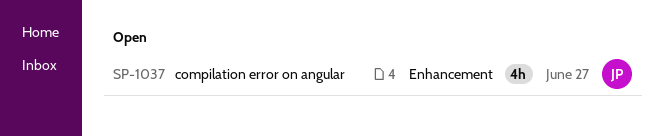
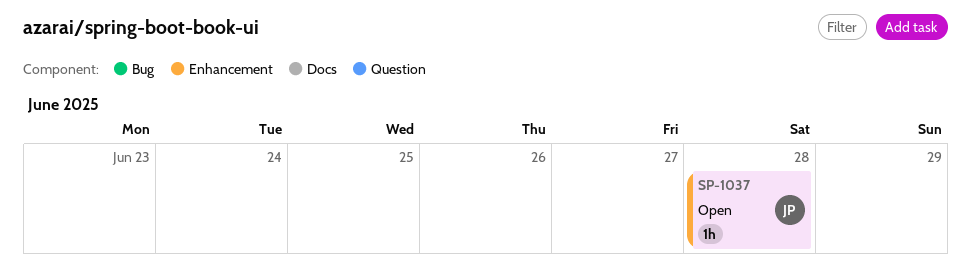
SP-1037, estimate: 4h -> 1h
SP-1037, due: Jun 27 -> Jun 28

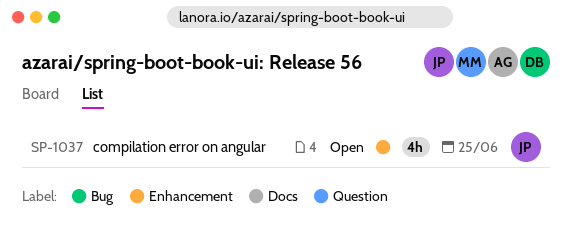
SP-1037, estimate: 1h -> 4h
SP-1037, due: Jun 28 -> Jun 25

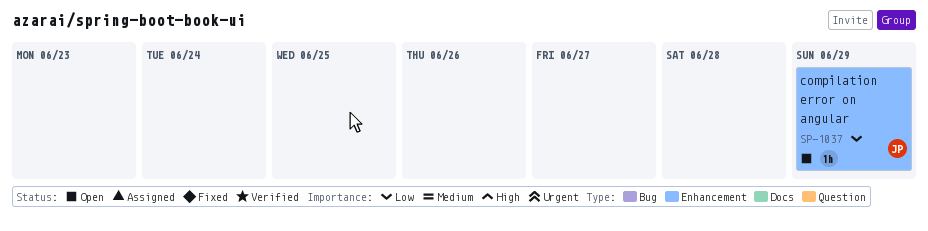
SP-1037, estimate: 4h -> 1h
SP-1037, due: Jun 25 -> Jun 29

